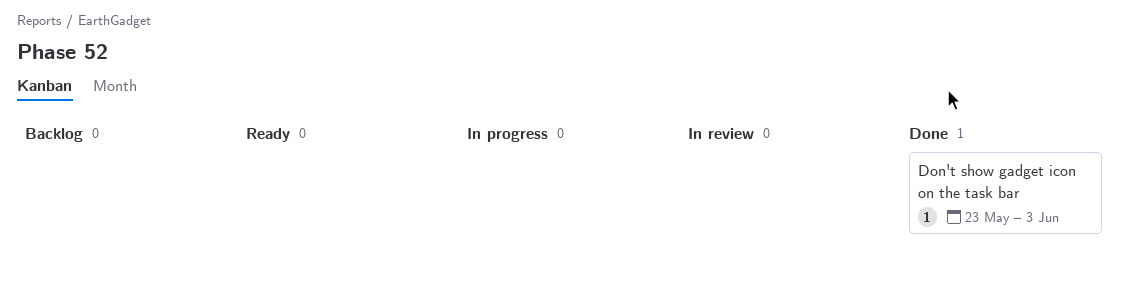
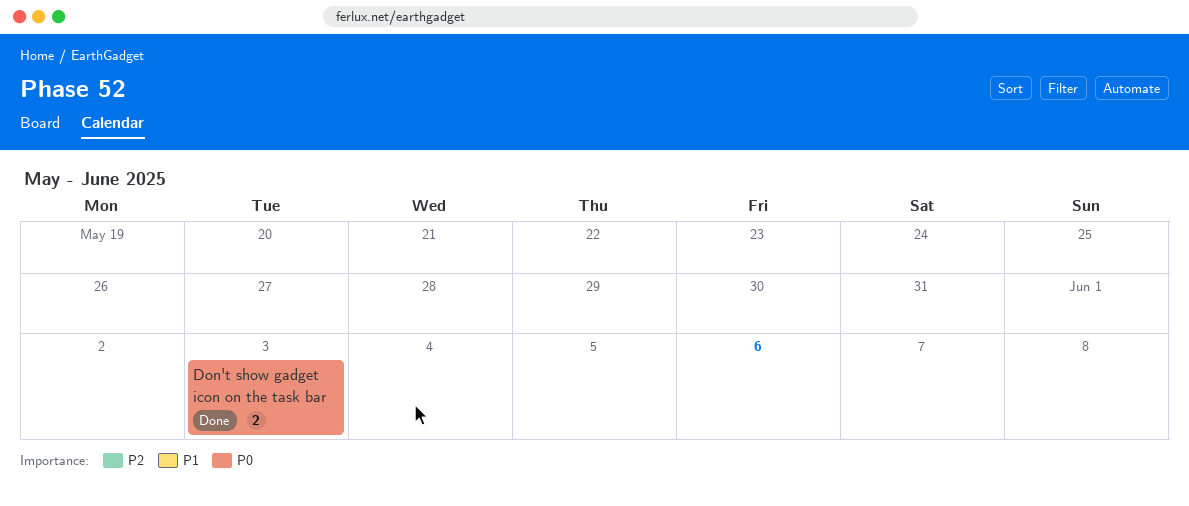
Don't show gadget icon on the task bar, estimate: 1 -> 2

